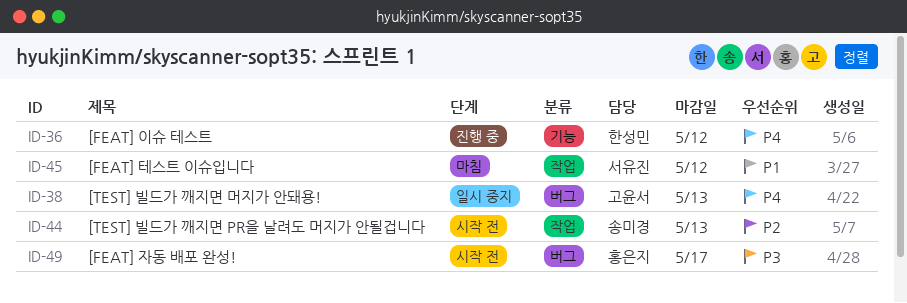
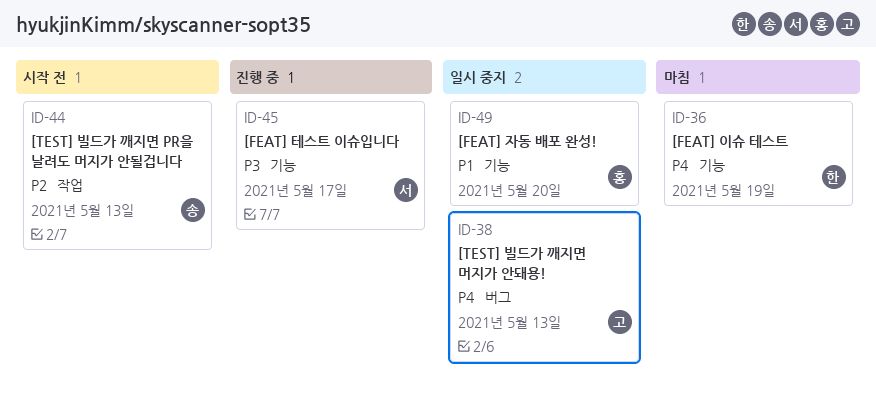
ID-36, status: 진행 중 -> 마침
ID-36, due: May 12 -> May 19
ID-45, status: 마침 -> 진행 중
ID-45, priority: P1 -> P3
ID-45, label: 작업 -> 기능
ID-45, due: May 12 -> May 17
ID-49, status: 시작 전 -> 일시 중지
ID-49, priority: P3 -> P1
ID-49, label: 버그 -> 기능
ID-49, due: May 17 -> May 20

